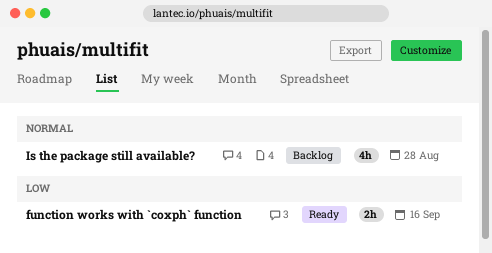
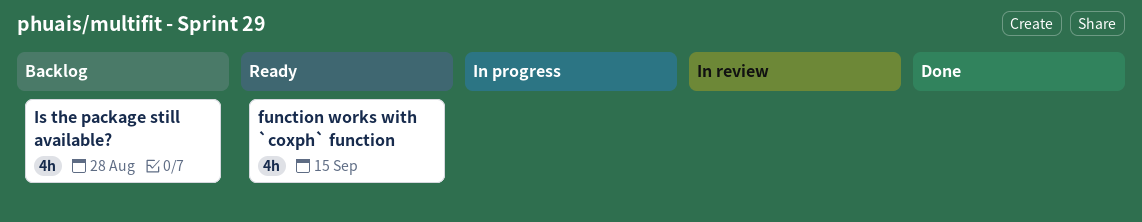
function works with `coxph` function, estimate: 2h -> 4h
function works with `coxph` function, due: Sep 16 -> Sep 15

